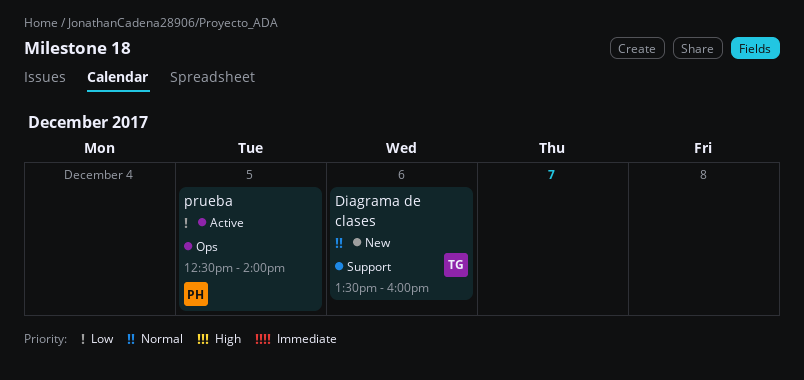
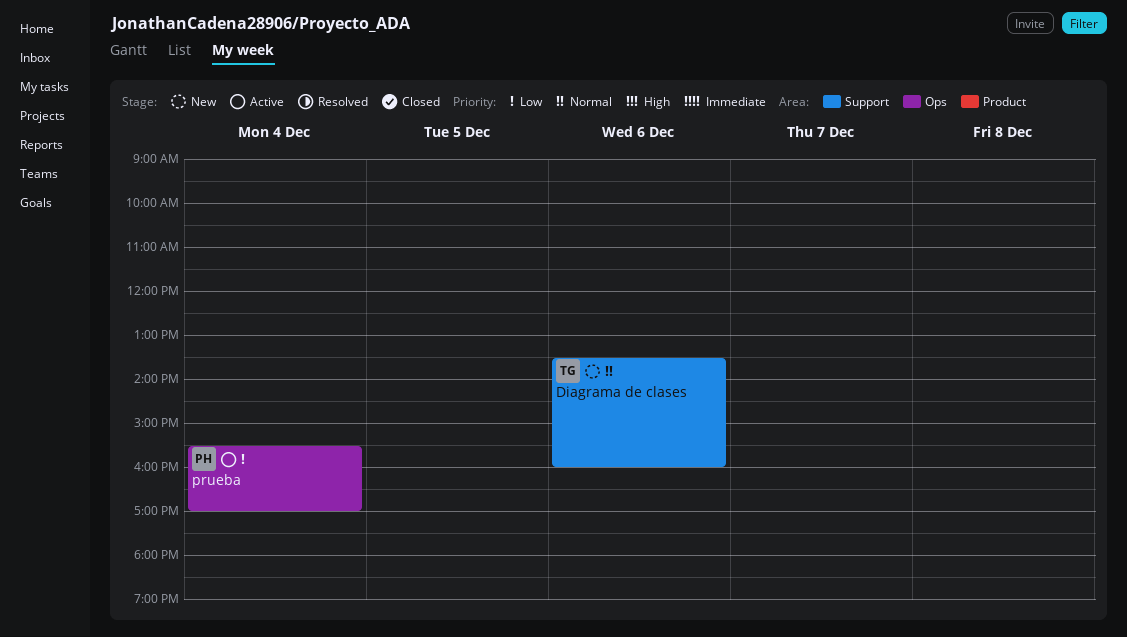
prueba, day: Dec 5 -> Dec 4
prueba, begins: 12:30 -> 15:30
prueba, ends: 14:00 -> 17:00

